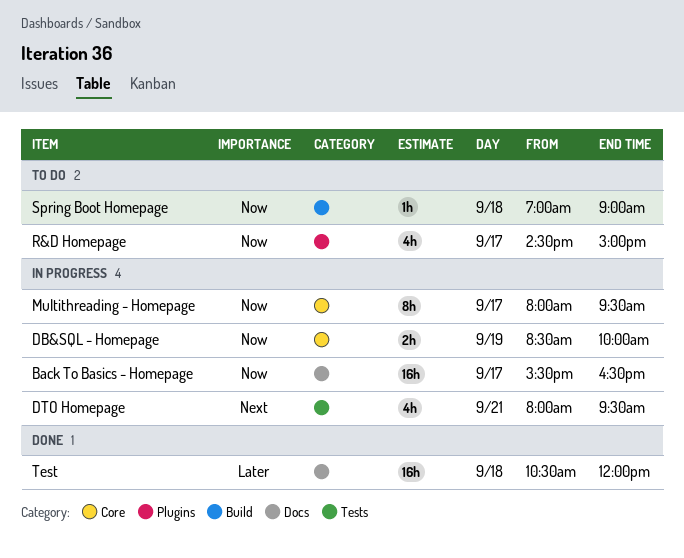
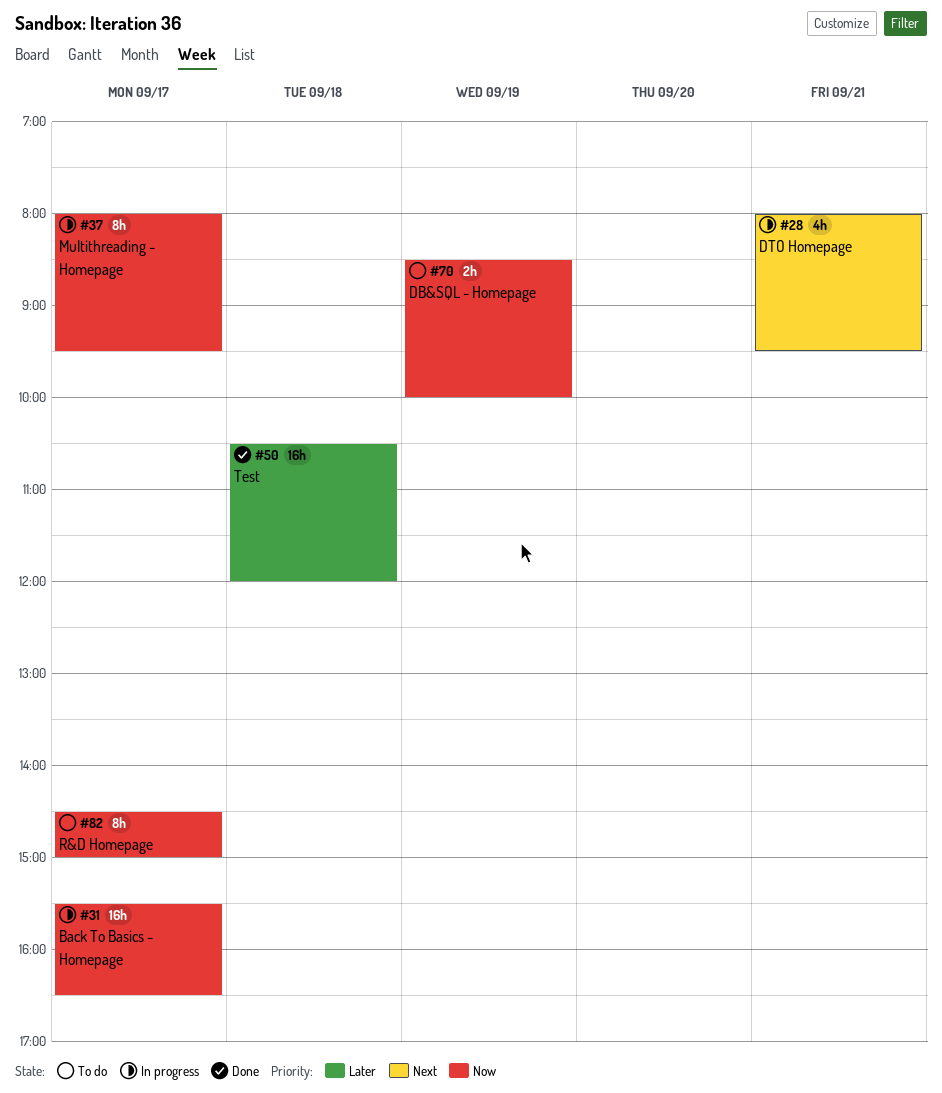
DB&SQL - Homepage, status: In progress -> To do
R&D Homepage, estimate: 4h -> 8h
Spring Boot Homepage: present -> none

